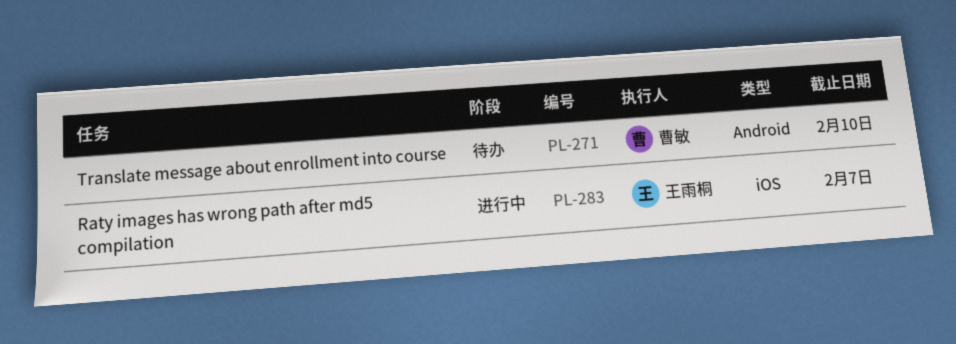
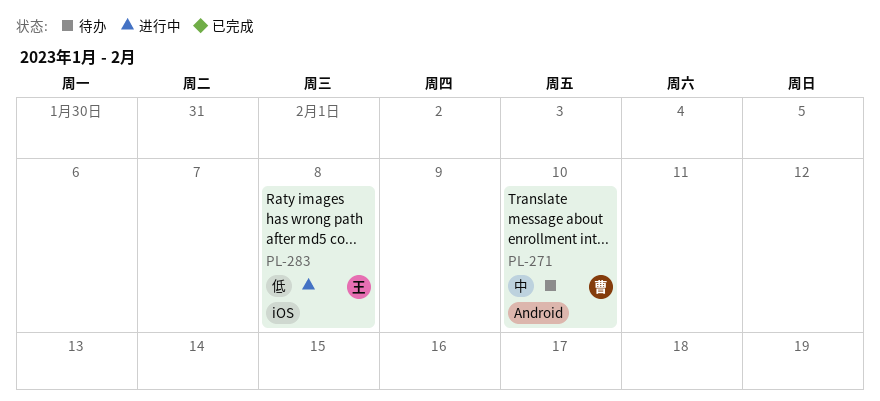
PL-283, due: Feb 7 -> Feb 8

